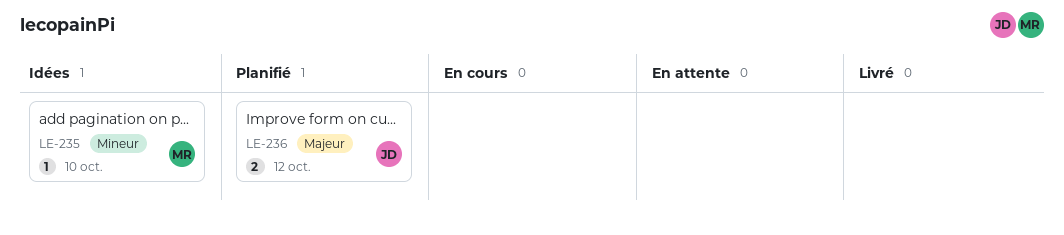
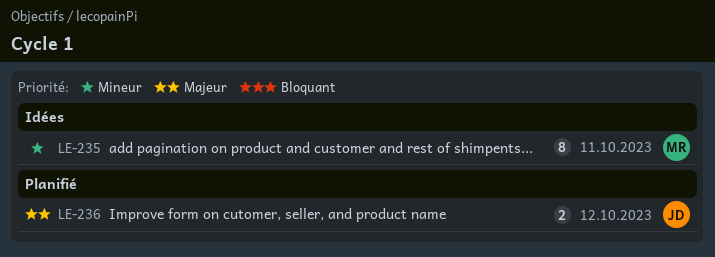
LE-235, estimate: 1 -> 8
LE-235, due: Oct 10 -> Oct 11

